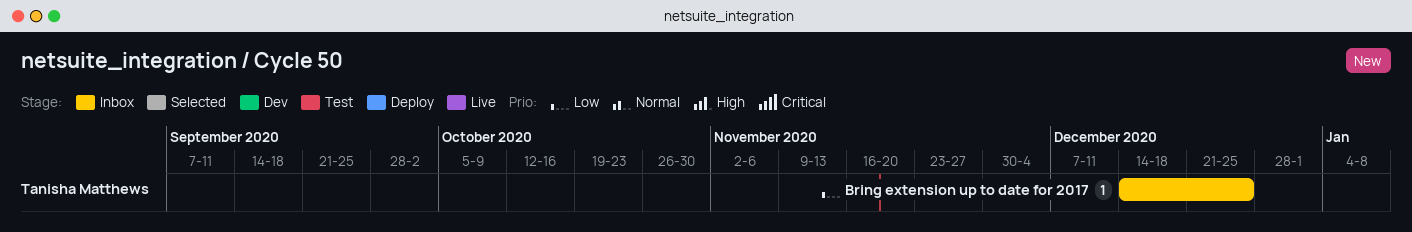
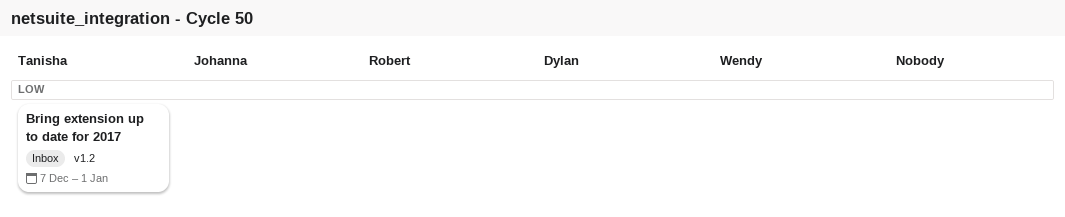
Bring extension up to date for 2017, start: Dec 14 -> Dec 7
Bring extension up to date for 2017, due: Dec 25 -> Jan 1

